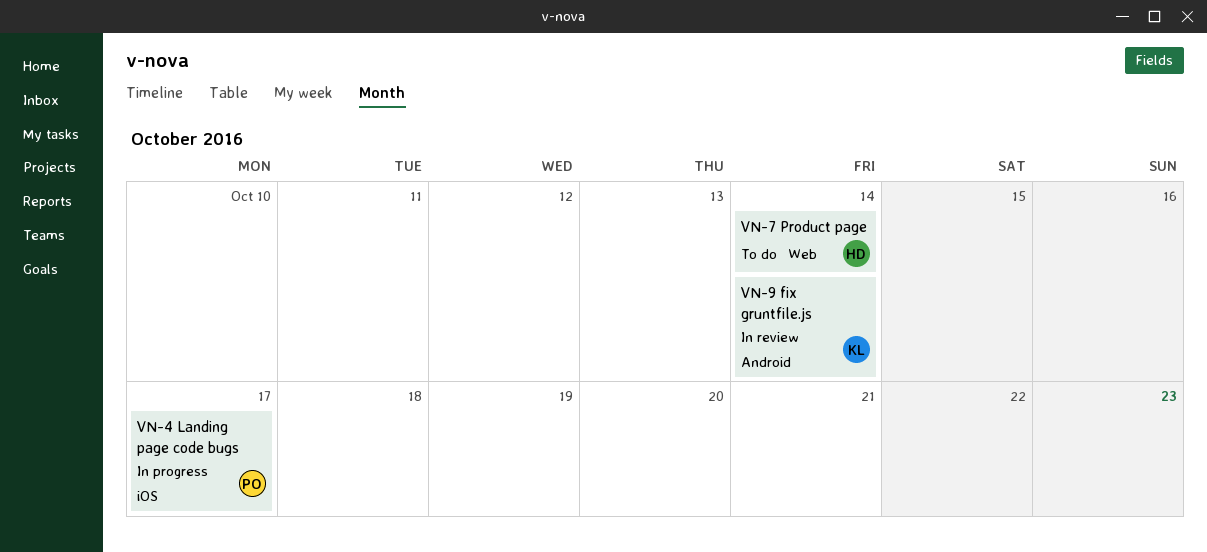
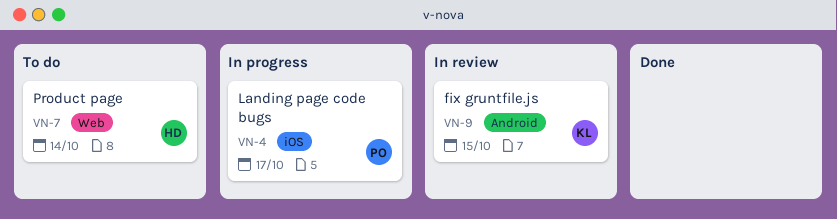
VN-9, due: Oct 14 -> Oct 15

